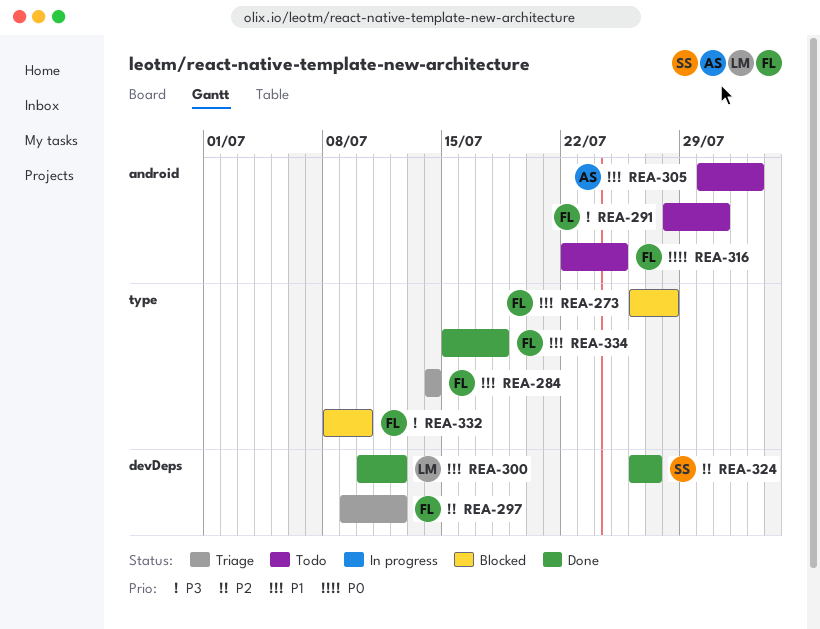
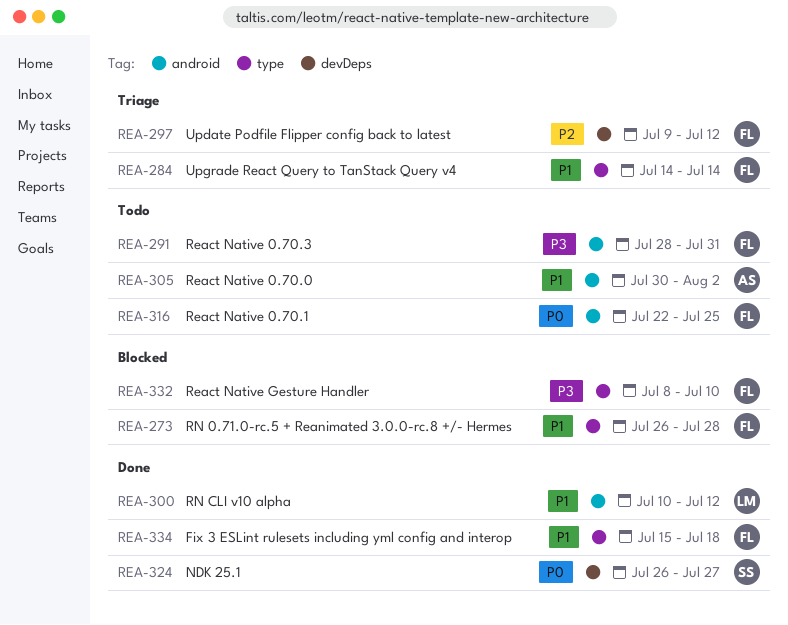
REA-300, label: devDeps -> android
REA-324, priority: P2 -> P0

